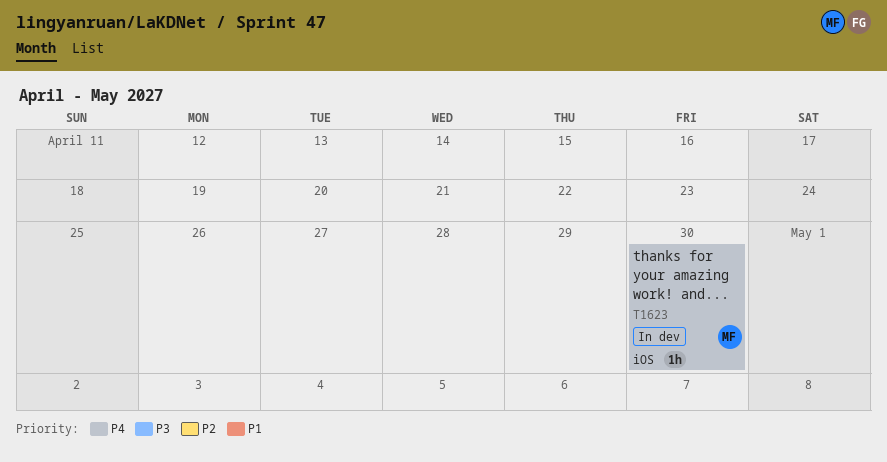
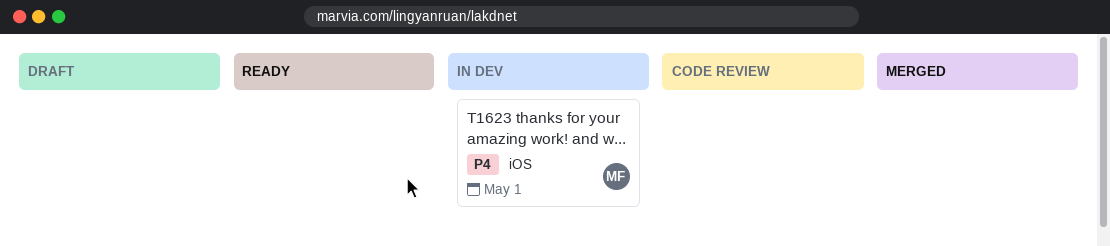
T1623, due: Apr 30 -> May 1

